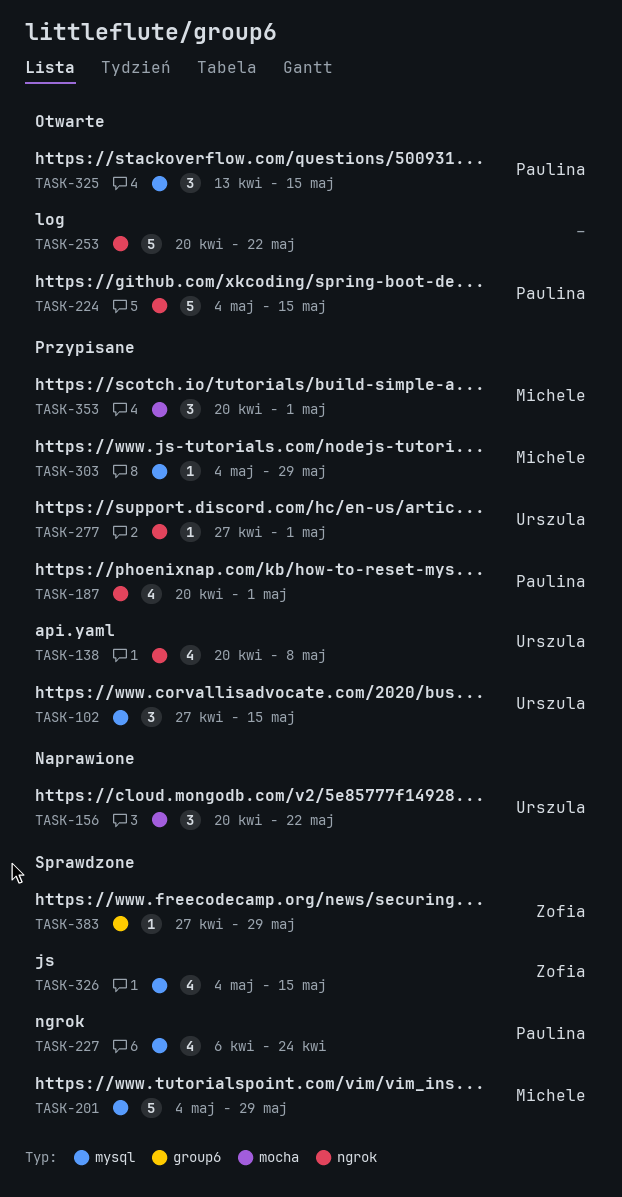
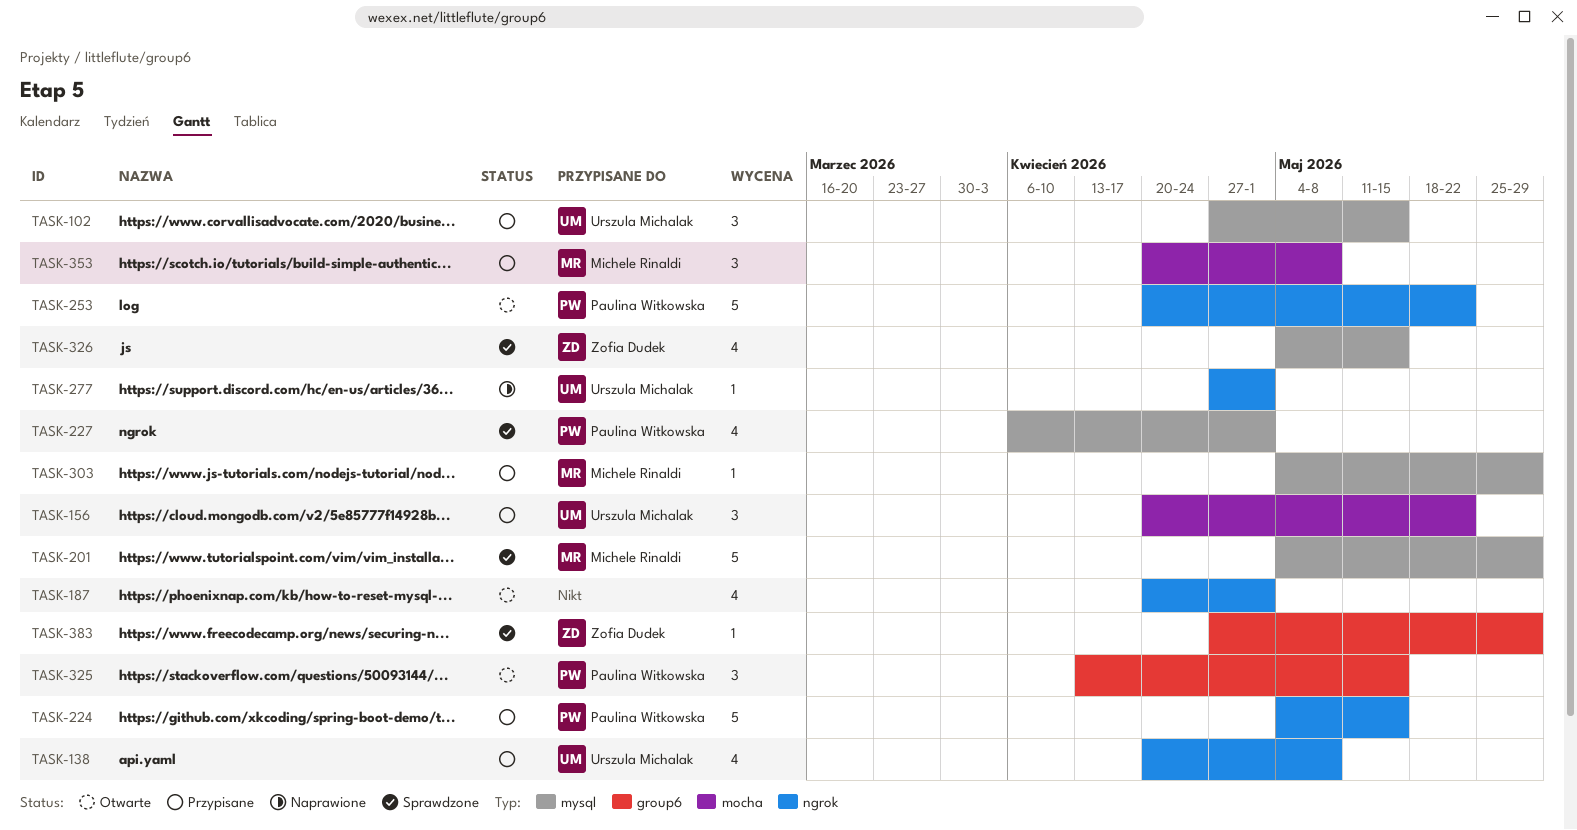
TASK-156, status: Naprawione -> Przypisane
TASK-187, status: Przypisane -> Otwarte
TASK-187, owner: Paulina Witkowska -> none
TASK-224, status: Otwarte -> Przypisane
TASK-227, due: Apr 24 -> May 1
TASK-253, owner: none -> Paulina Witkowska
TASK-277, status: Przypisane -> Naprawione
TASK-325, label: mysql -> group6
TASK-353, due: May 1 -> May 8

